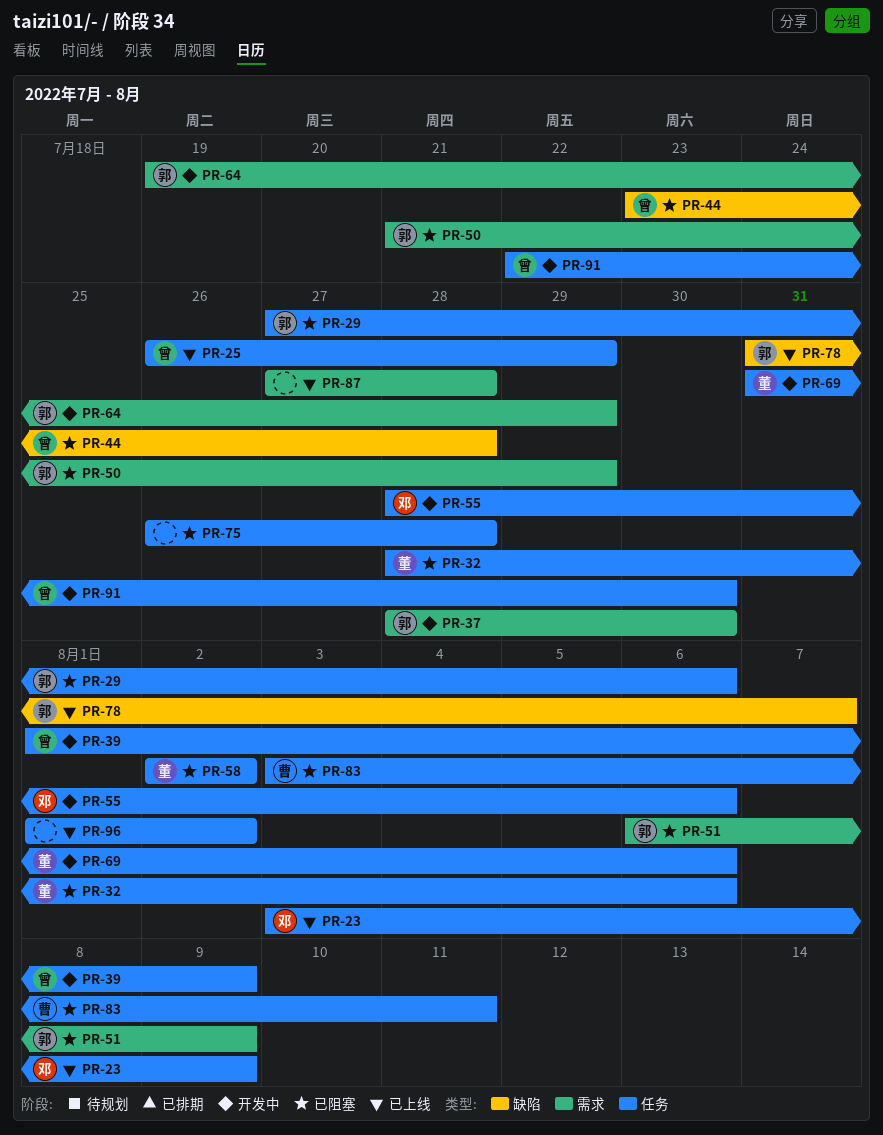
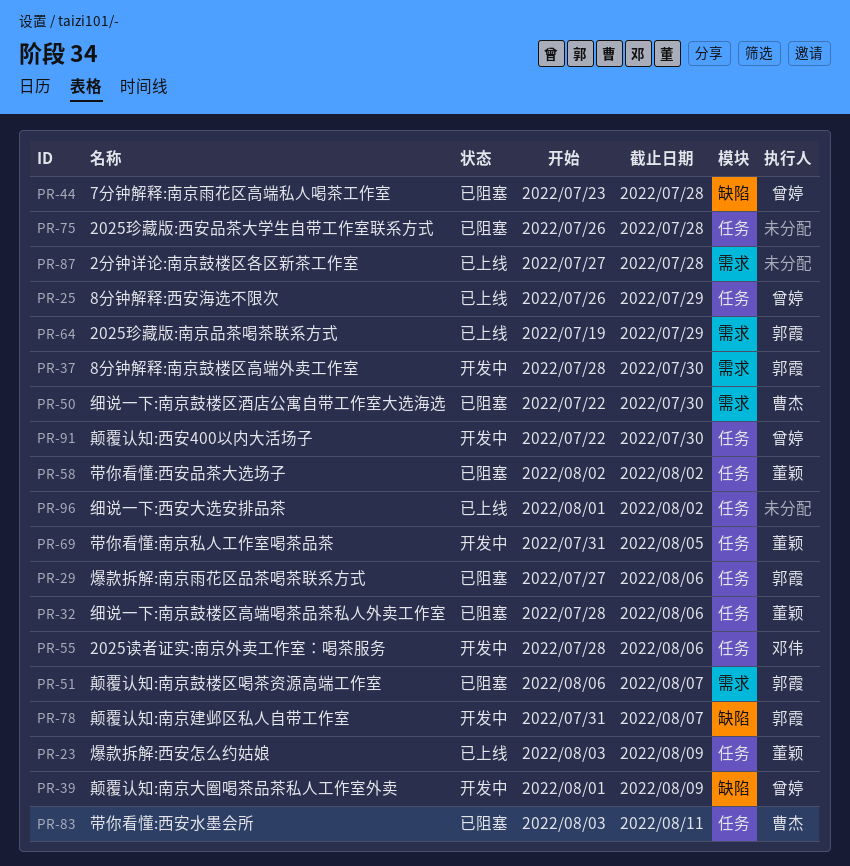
PR-23, owner: 邓伟 -> 董颖
PR-39, label: 任务 -> 缺陷
PR-50, owner: 郭霞 -> 曹杰
PR-50, start: Jul 21 -> Jul 22
PR-50, due: Jul 29 -> Jul 30
PR-51, due: Aug 9 -> Aug 7
PR-64, status: 开发中 -> 已上线
PR-69, due: Aug 6 -> Aug 5
PR-78, status: 已上线 -> 开发中

